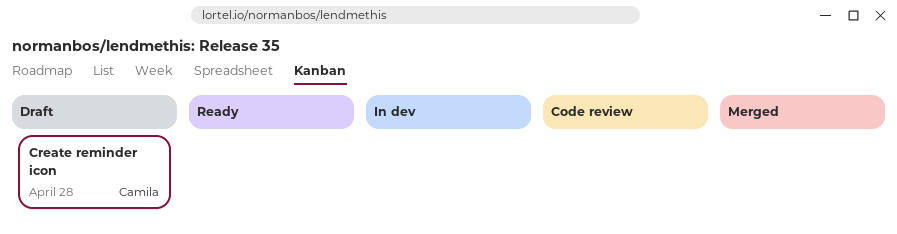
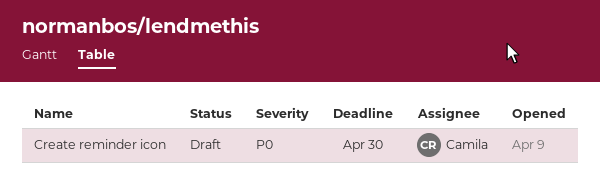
Create reminder icon, due: Apr 28 -> Apr 30

